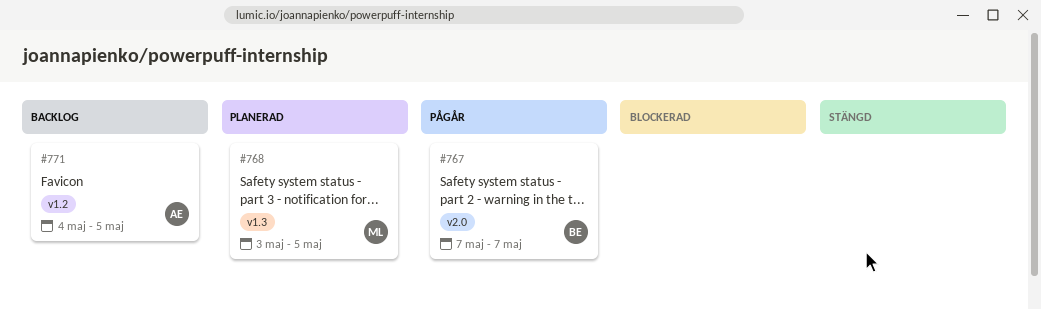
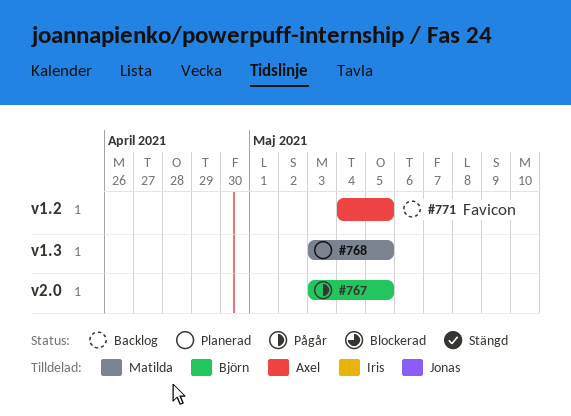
#767, start: May 7 -> May 3
#767, due: May 7 -> May 5

